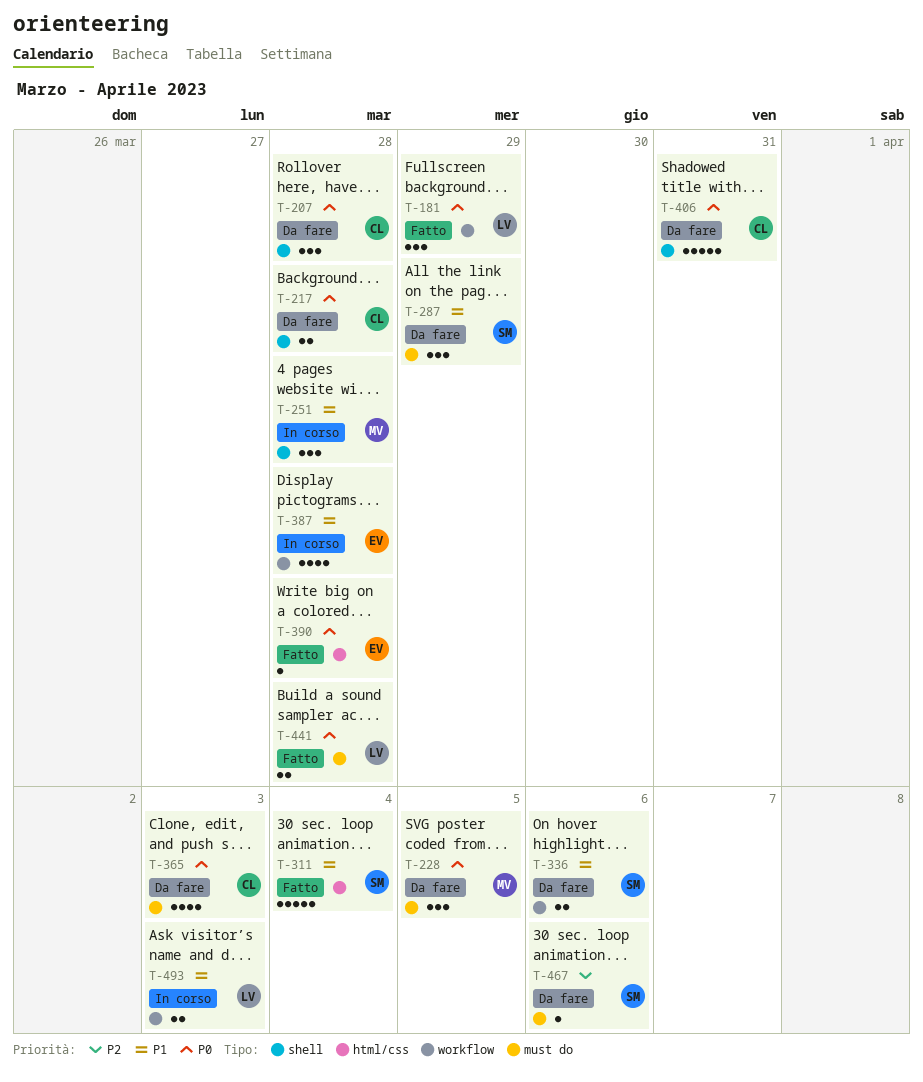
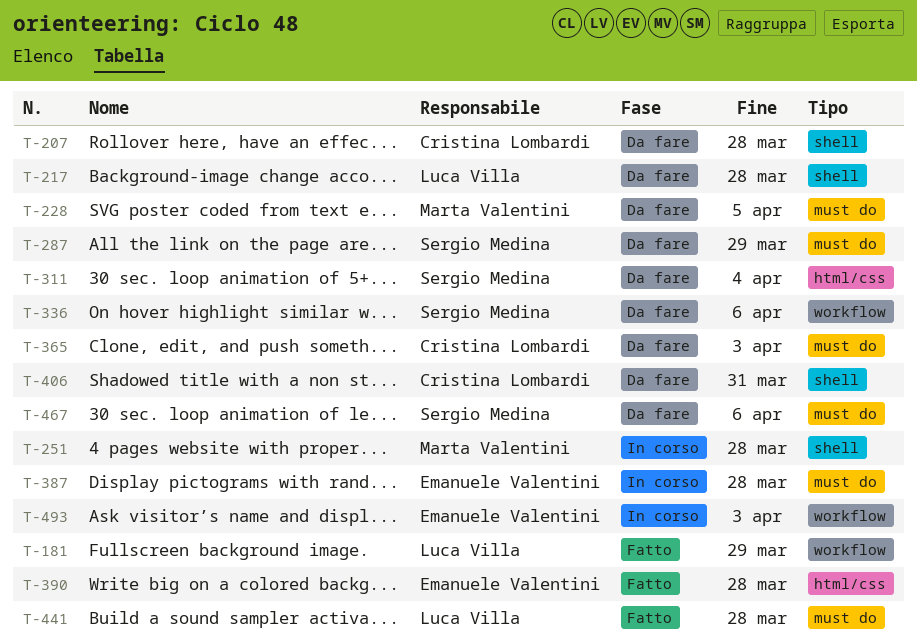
T-217, owner: Cristina Lombardi -> Luca Villa
T-311, status: Fatto -> Da fare
T-387, label: workflow -> must do
T-493, owner: Luca Villa -> Emanuele Valentini

